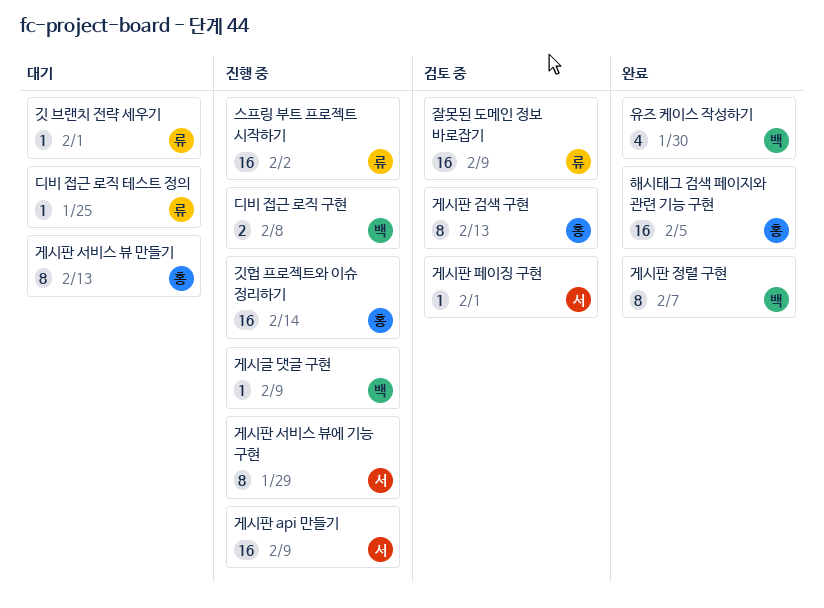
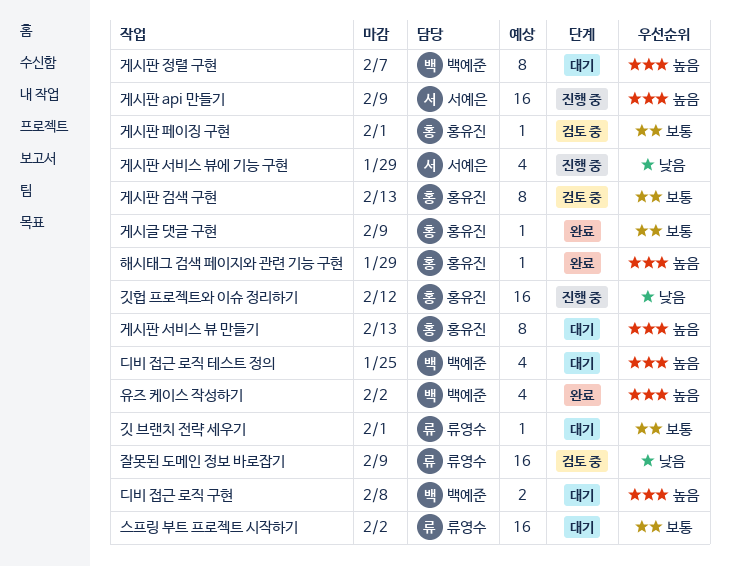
게시글 댓글 구현, status: 진행 중 -> 완료
게시글 댓글 구현, owner: 백예준 -> 홍유진
게시판 서비스 뷰에 기능 구현, estimate: 8 -> 4
게시판 정렬 구현, status: 완료 -> 대기
게시판 페이징 구현, owner: 서예은 -> 홍유진
깃헙 프로젝트와 이슈 정리하기, due: Feb 14 -> Feb 12
디비 접근 로직 구현, status: 진행 중 -> 대기
디비 접근 로직 테스트 정의, owner: 류영수 -> 백예준
디비 접근 로직 테스트 정의, estimate: 1 -> 4
스프링 부트 프로젝트 시작하기, status: 진행 중 -> 대기
유즈 케이스 작성하기, due: Jan 30 -> Feb 2
해시태그 검색 페이지와 관련 기능 구현, estimate: 16 -> 1
해시태그 검색 페이지와 관련 기능 구현, due: Feb 5 -> Jan 29

